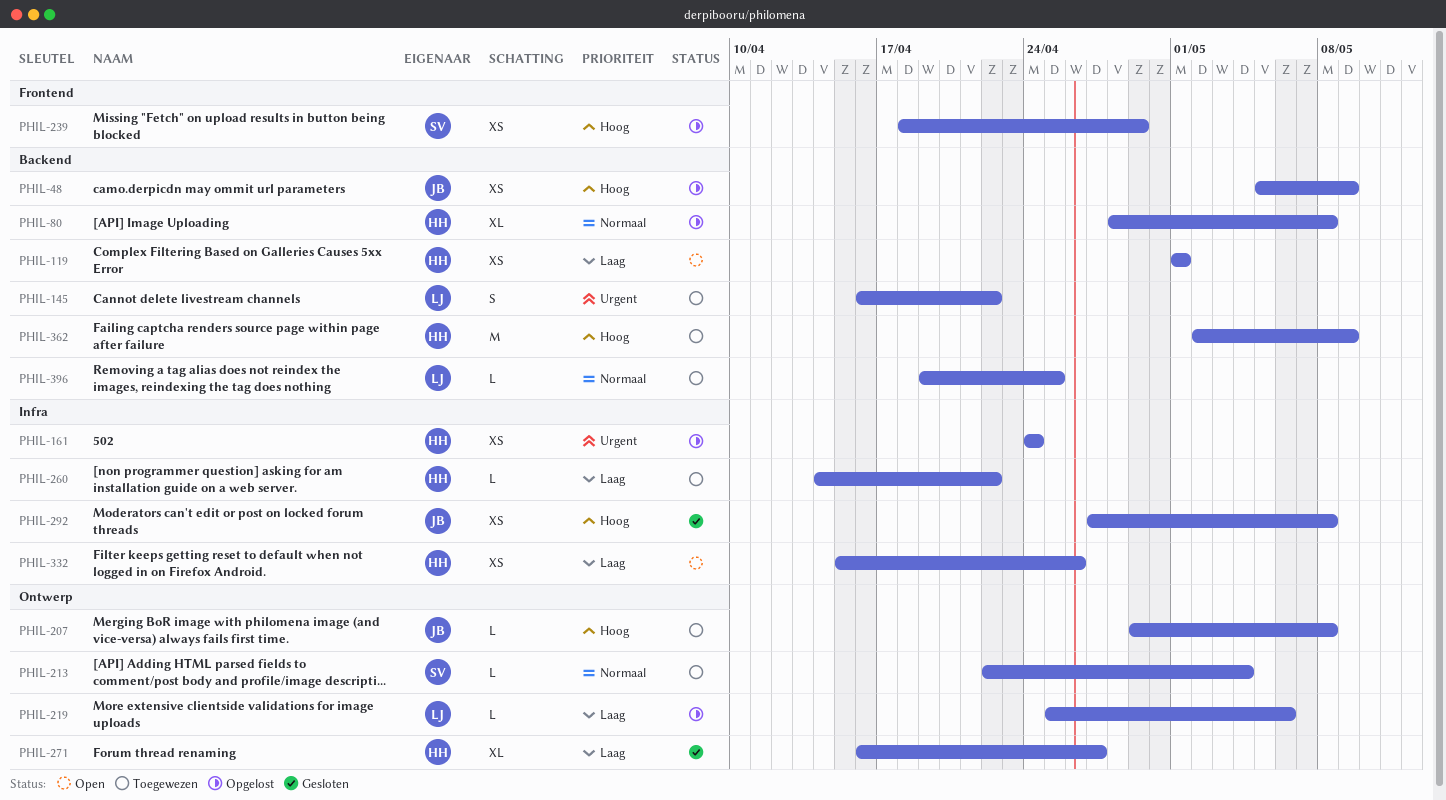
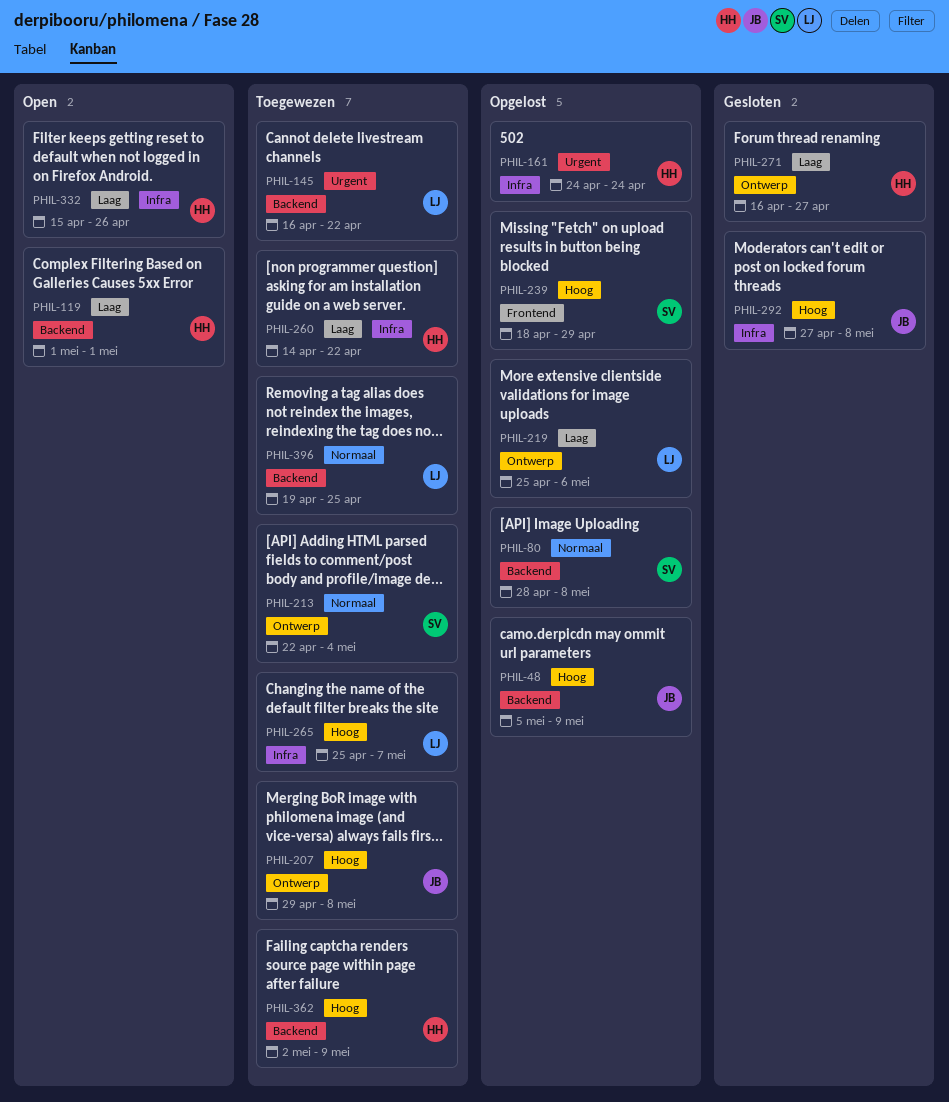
PHIL-80, owner: HH -> SV
PHIL-265: none -> present

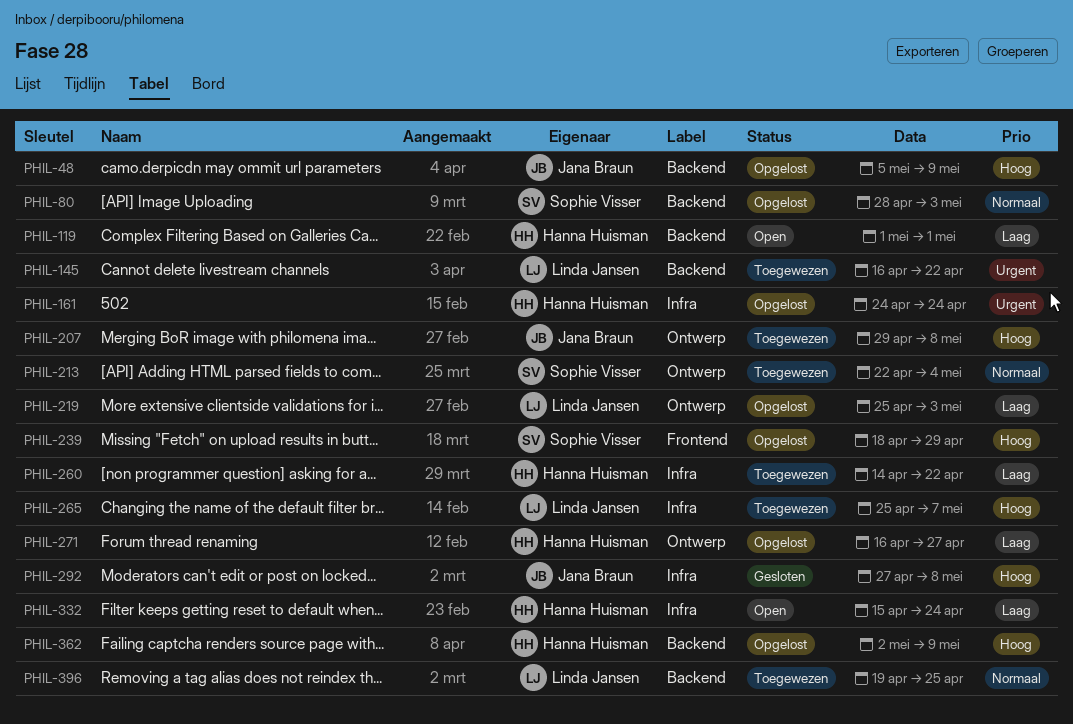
PHIL-80, due: May 8 -> May 3
PHIL-219, due: May 6 -> May 3
PHIL-271, status: Gesloten -> Opgelost
PHIL-332, due: Apr 26 -> Apr 24
PHIL-362, status: Toegewezen -> Opgelost

